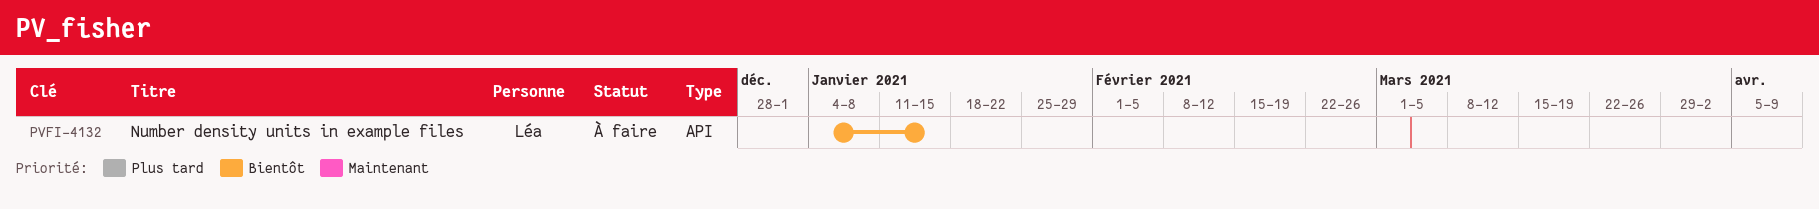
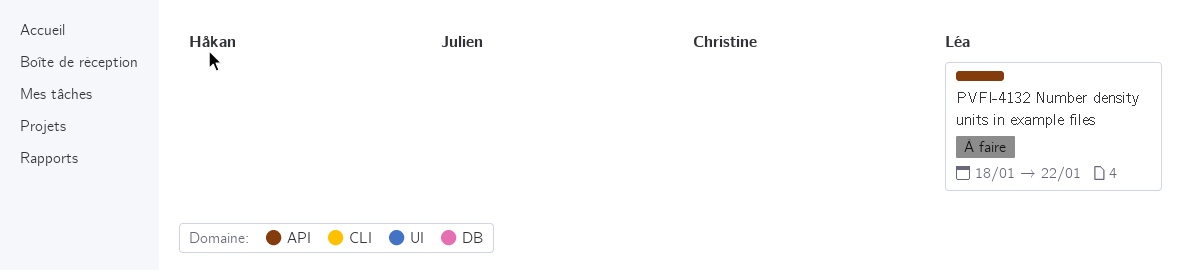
PVFI-4132, start: Jan 4 -> Jan 18
PVFI-4132, due: Jan 15 -> Jan 22

